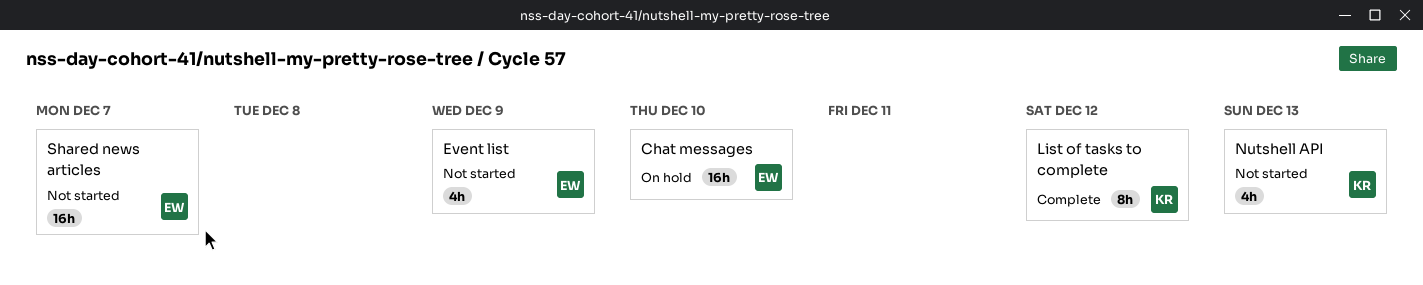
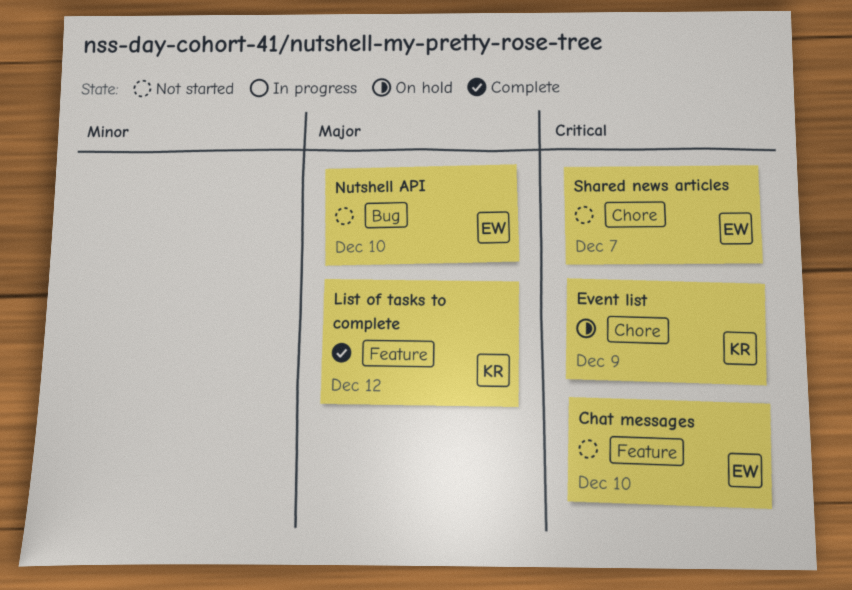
Chat messages, status: On hold -> Not started
Event list, status: Not started -> On hold
Event list, owner: EW -> KR
Nutshell API, owner: KR -> EW
Nutshell API, due: Dec 13 -> Dec 10

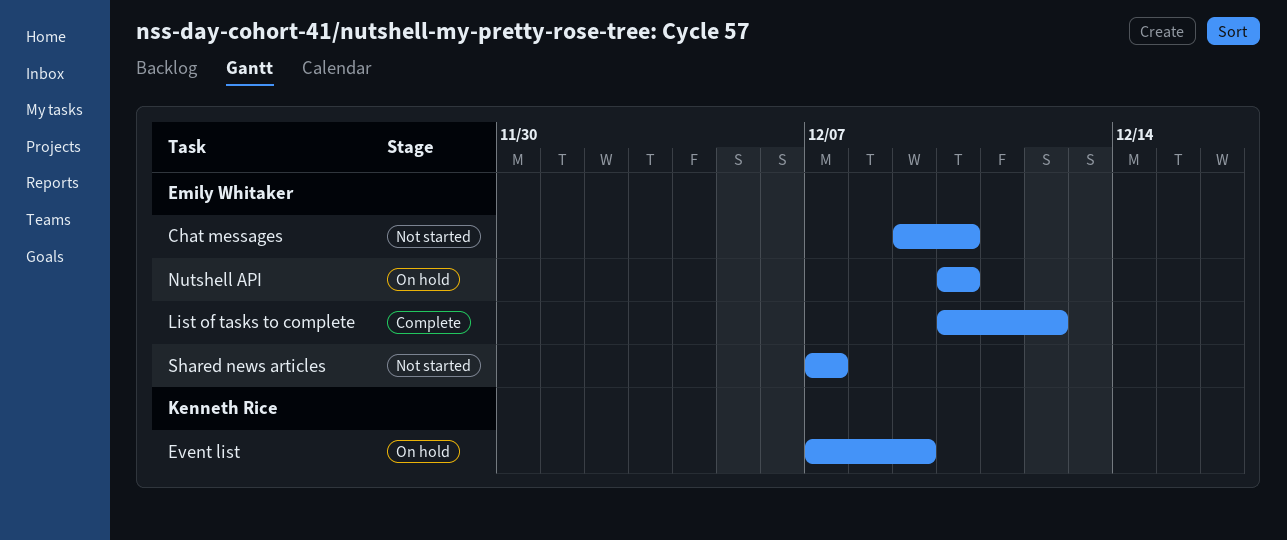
List of tasks to complete, owner: Kenneth Rice -> Emily Whitaker
Nutshell API, status: Not started -> On hold

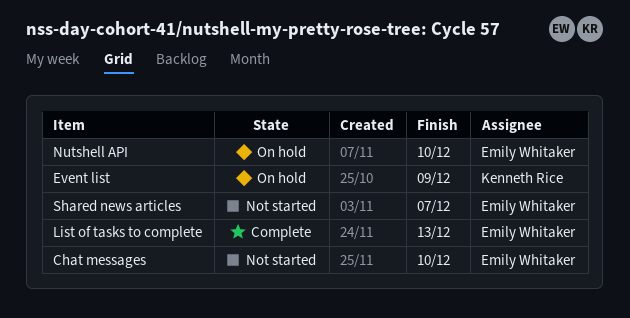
List of tasks to complete, due: Dec 12 -> Dec 13

